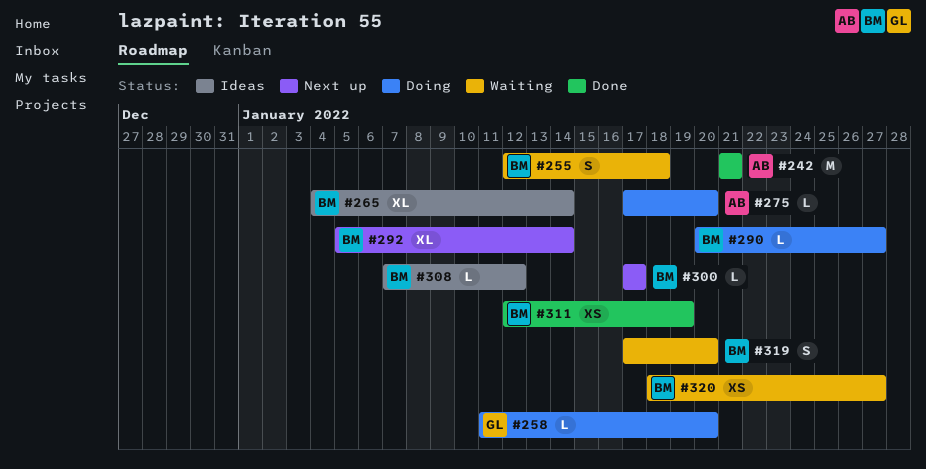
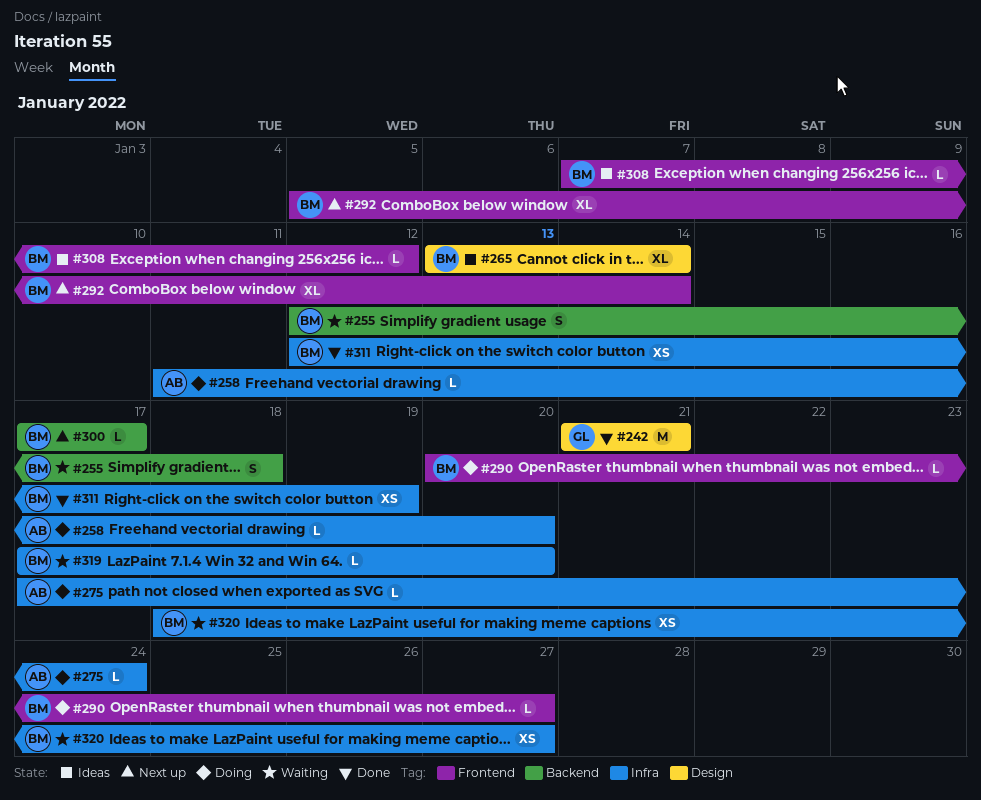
#242, owner: AB -> GL
#258, owner: GL -> AB
#265, start: Jan 4 -> Jan 13
#275, due: Jan 20 -> Jan 24
#319, estimate: S -> L

